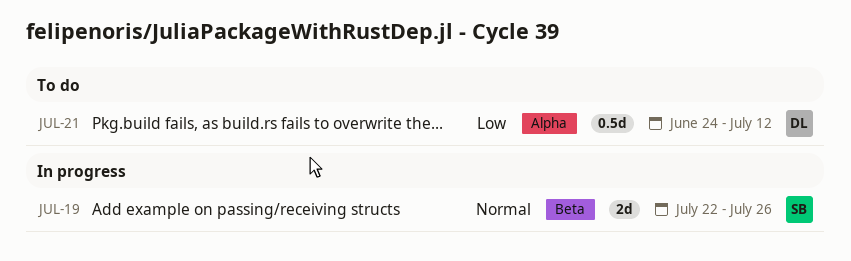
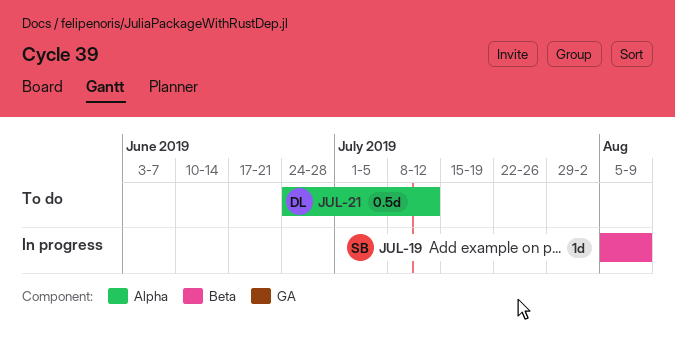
JUL-19, estimate: 2d -> 1d
JUL-19, start: Jul 22 -> Aug 5
JUL-19, due: Jul 26 -> Aug 9

